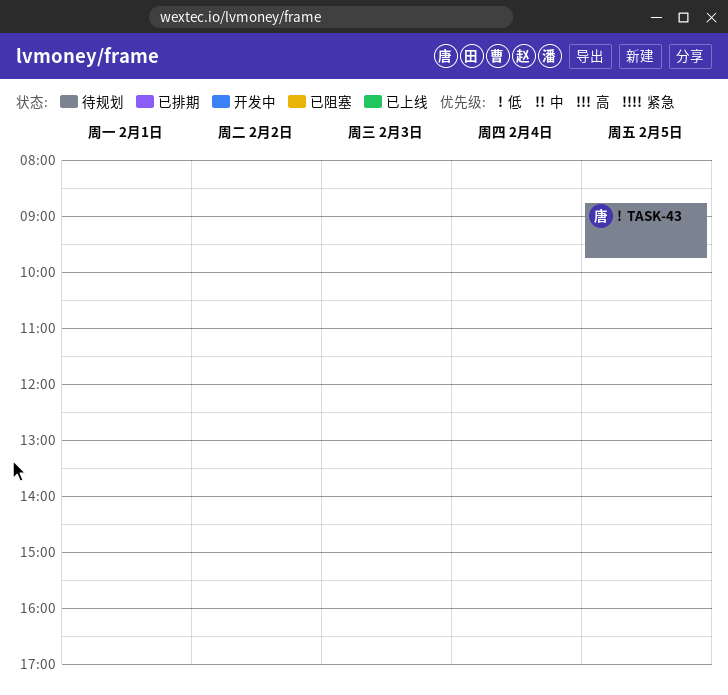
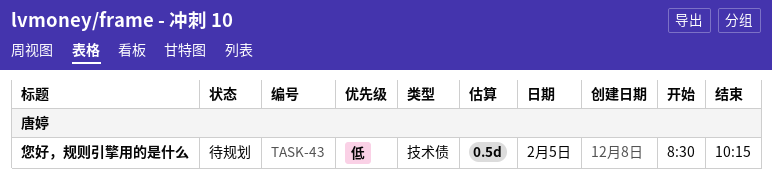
TASK-43, begins: 08:45 -> 08:30
TASK-43, ends: 09:45 -> 10:15

